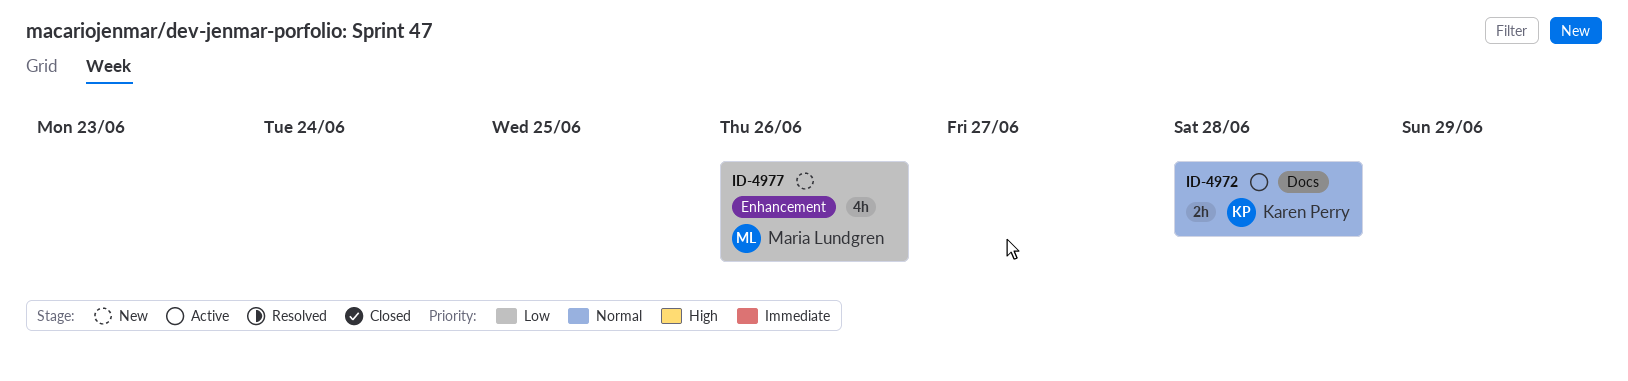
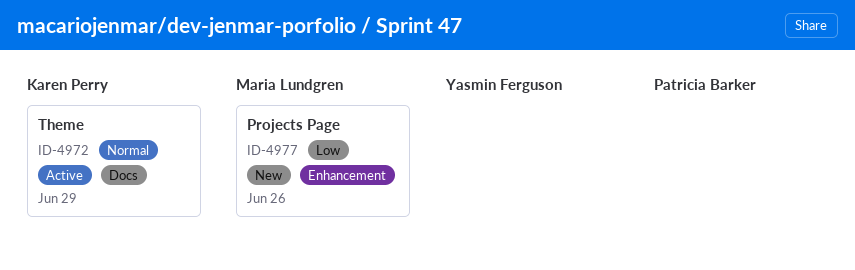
ID-4972, due: Jun 28 -> Jun 29

